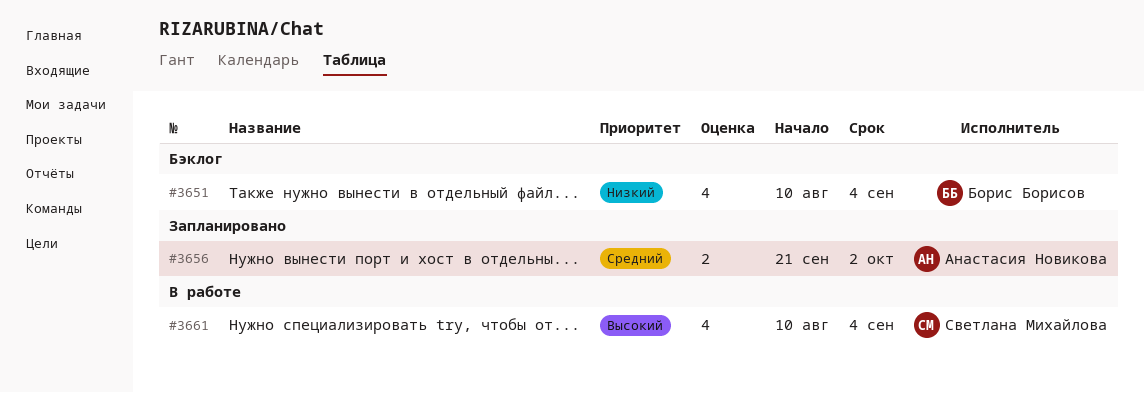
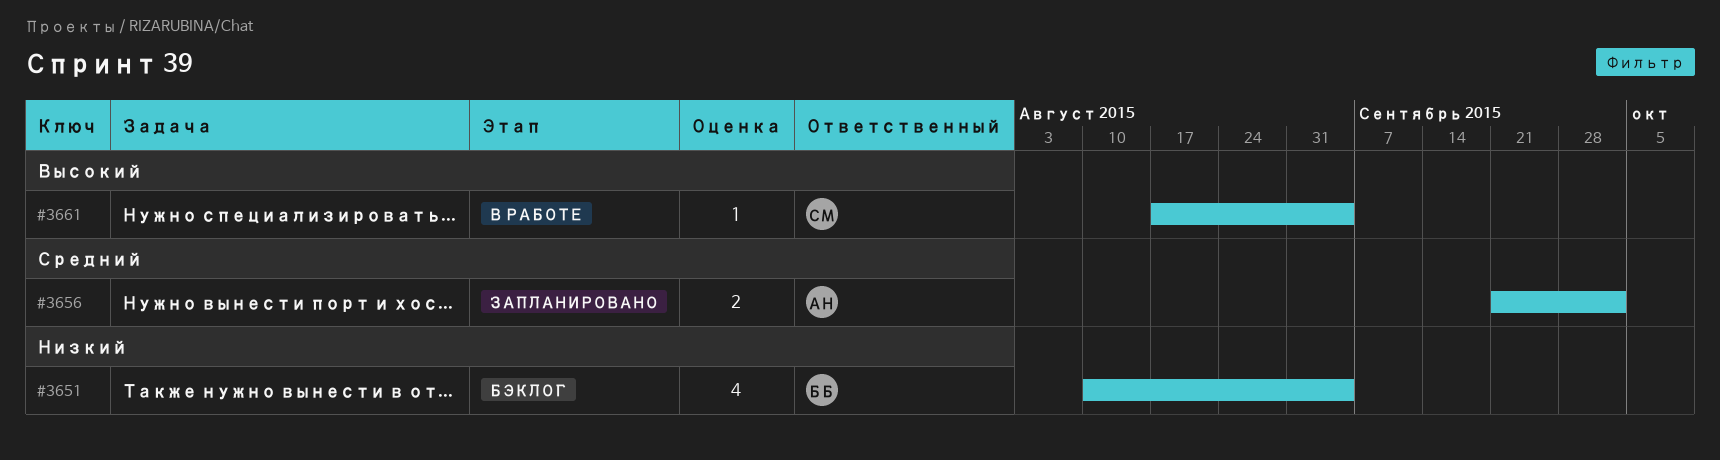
#3661, estimate: 4 -> 1
#3661, start: Aug 10 -> Aug 17

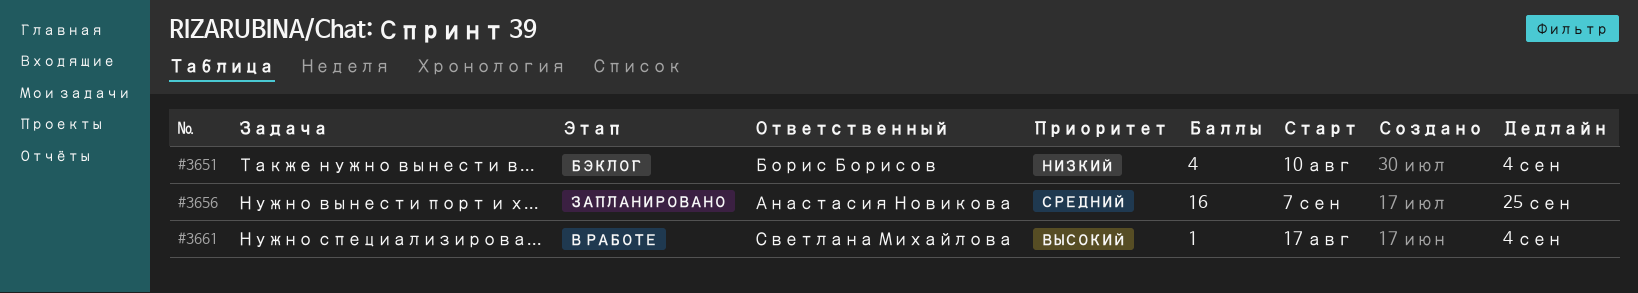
#3656, estimate: 2 -> 16
#3656, start: Sep 21 -> Sep 7
#3656, due: Oct 2 -> Sep 25

